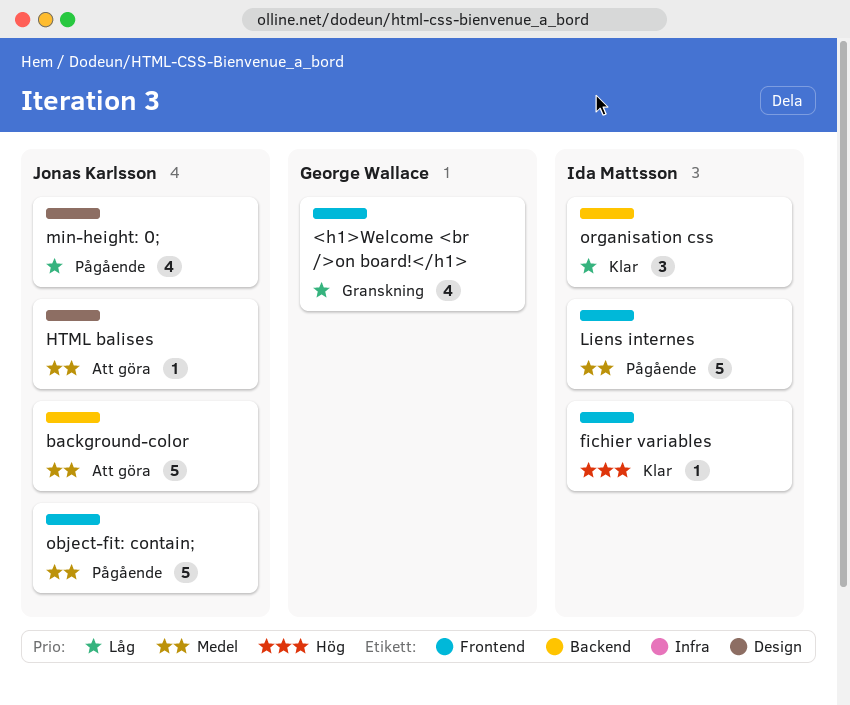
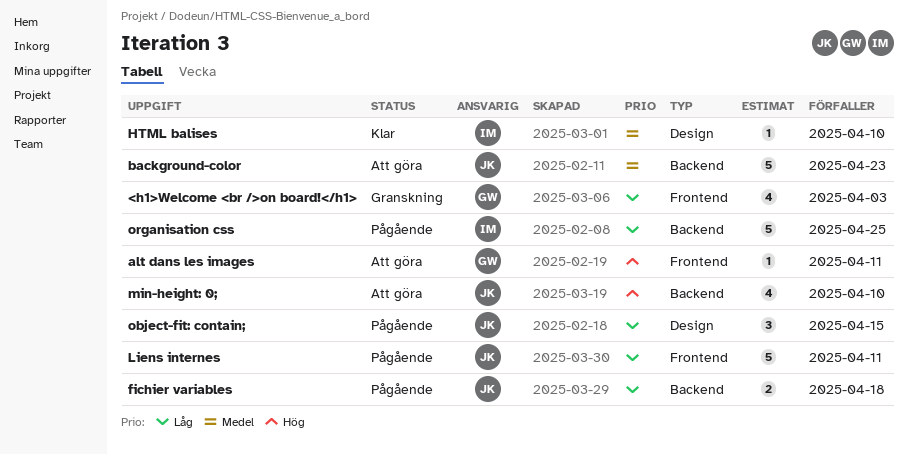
alt dans les images: none -> present
fichier variables, status: Klar -> Pågående
fichier variables, owner: Ida Mattsson -> Jonas Karlsson
fichier variables, priority: Hög -> Låg
fichier variables, label: Frontend -> Backend
fichier variables, estimate: 1 -> 2
HTML balises, status: Att göra -> Klar
HTML balises, owner: Jonas Karlsson -> Ida Mattsson
Liens internes, owner: Ida Mattsson -> Jonas Karlsson
Liens internes, priority: Medel -> Låg
min-height: 0;, status: Pågående -> Att göra
min-height: 0;, priority: Låg -> Hög
min-height: 0;, label: Design -> Backend
object-fit: contain;, priority: Medel -> Låg
object-fit: contain;, label: Frontend -> Design
object-fit: contain;, estimate: 5 -> 3
organisation css, status: Klar -> Pågående
organisation css, estimate: 3 -> 5

